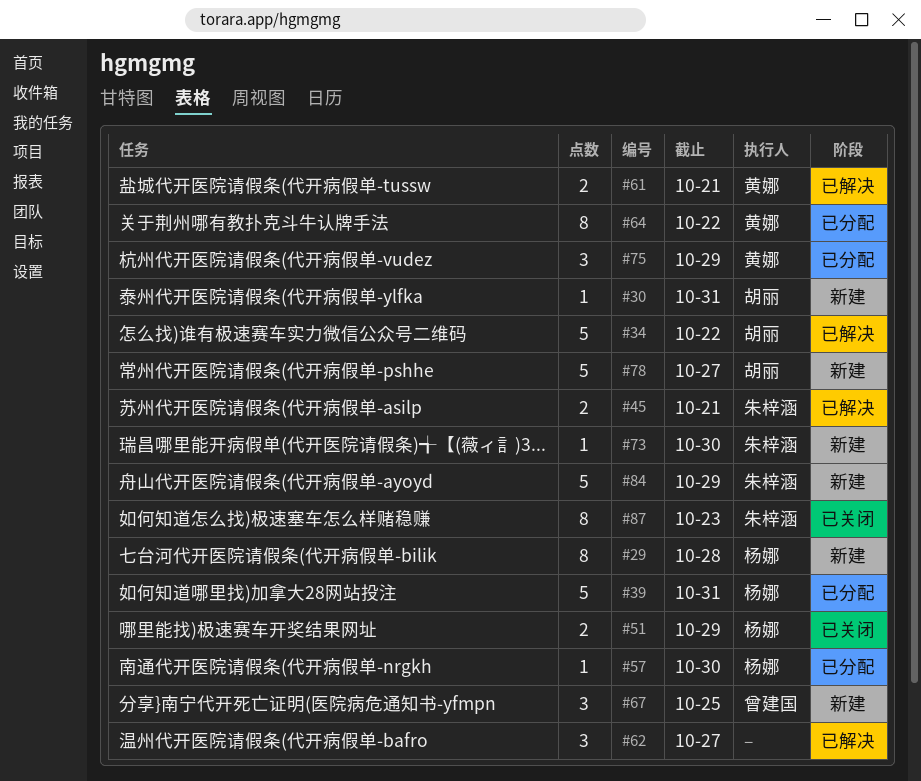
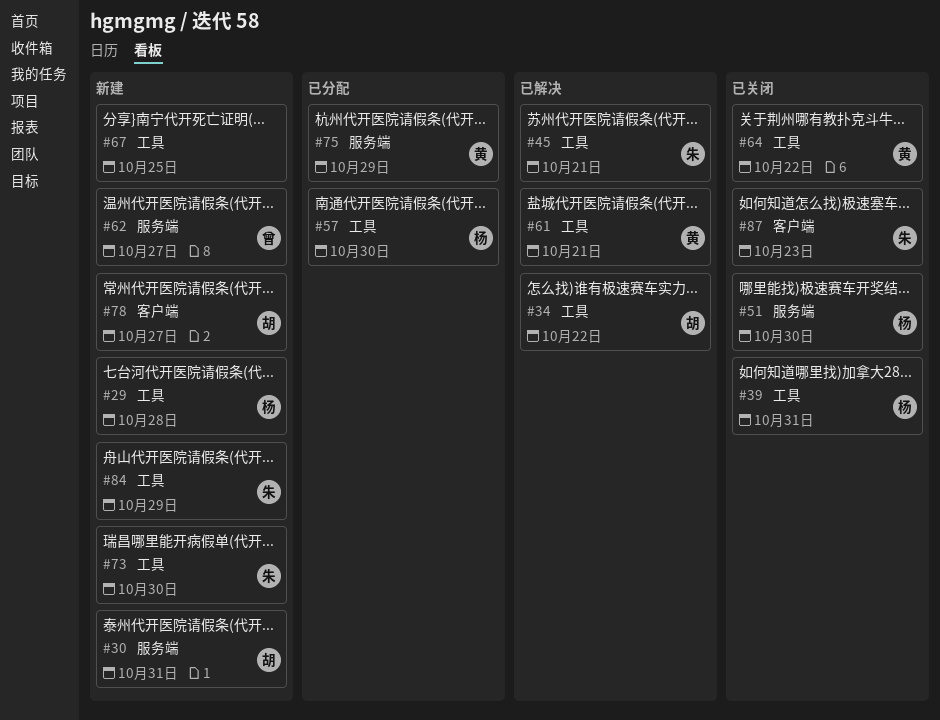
#39, status: 已分配 -> 已关闭
#51, due: Oct 29 -> Oct 30
#62, status: 已解决 -> 新建
#62, owner: none -> 曾建国
#64, status: 已分配 -> 已关闭
#67, owner: 曾建国 -> none

